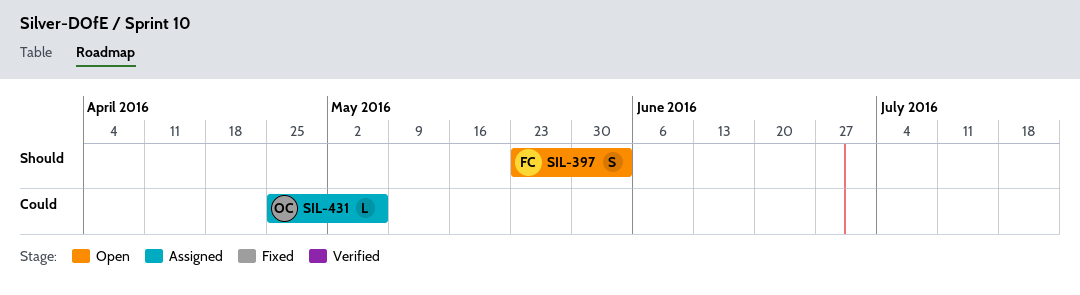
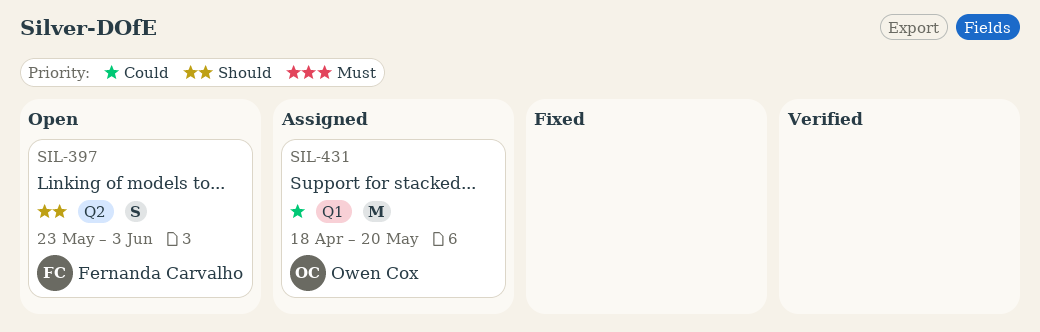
SIL-431, estimate: L -> M
SIL-431, start: Apr 25 -> Apr 18
SIL-431, due: May 6 -> May 20

